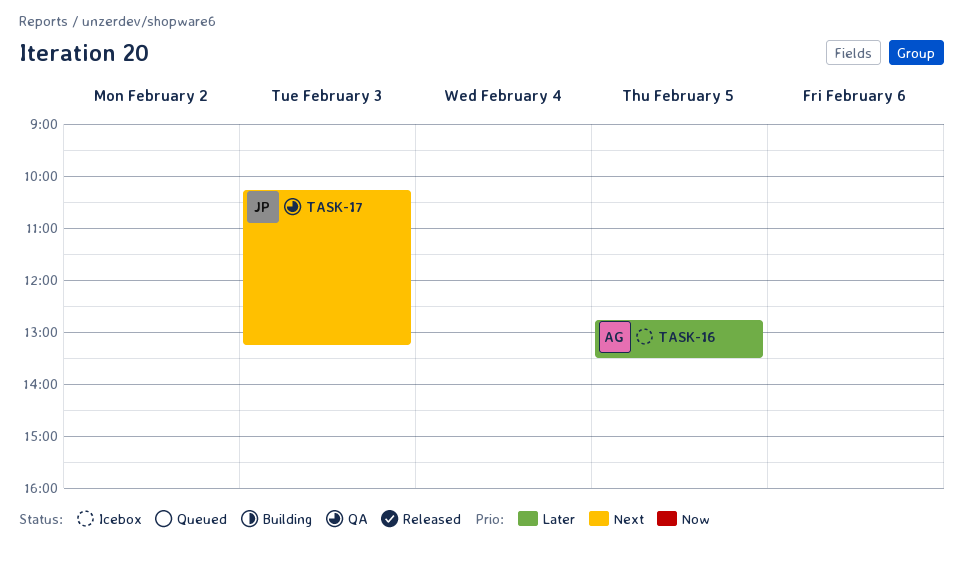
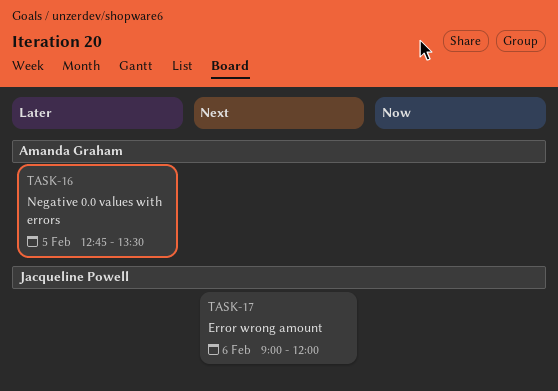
TASK-17, day: Feb 3 -> Feb 6
TASK-17, begins: 10:15 -> 09:00
TASK-17, ends: 13:15 -> 12:00

